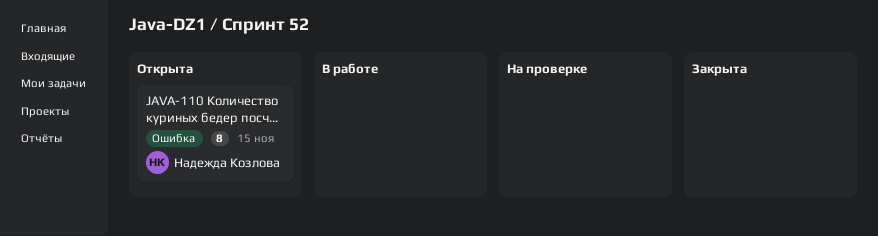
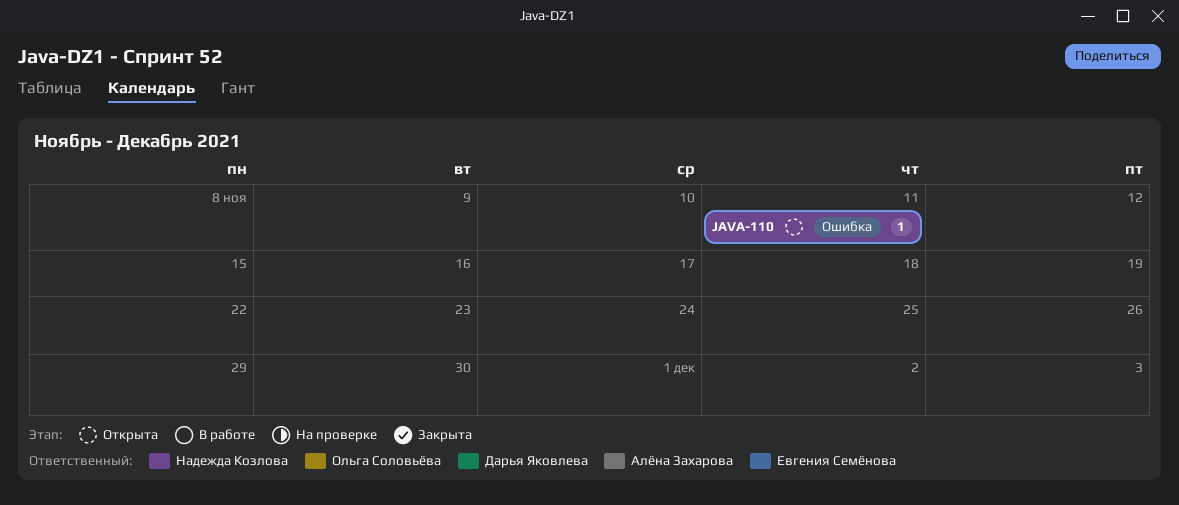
JAVA-110, estimate: 8 -> 1
JAVA-110, due: Nov 15 -> Nov 11

